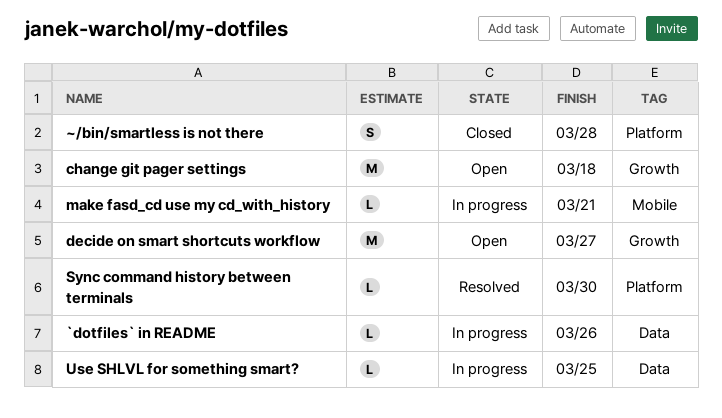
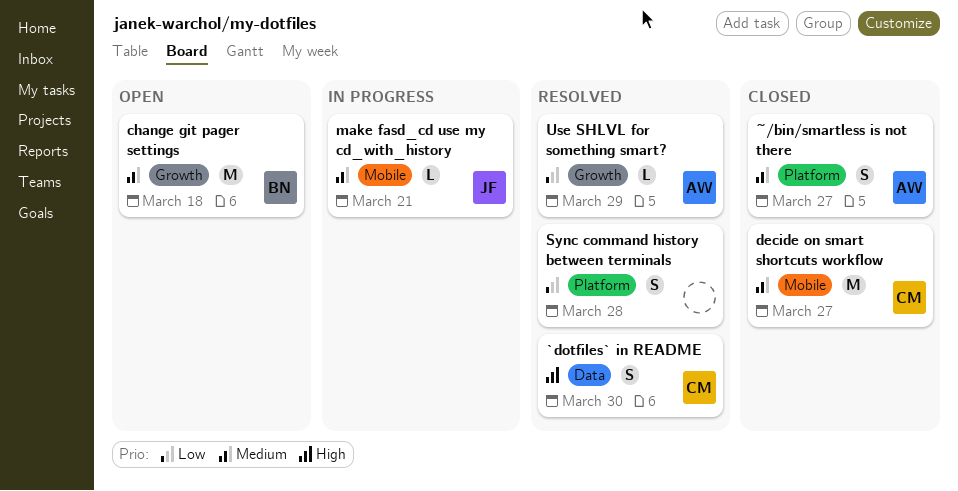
`dotfiles` in README, status: In progress -> Resolved
`dotfiles` in README, estimate: L -> S
`dotfiles` in README, due: Mar 26 -> Mar 30
decide on smart shortcuts workflow, status: Open -> Closed
decide on smart shortcuts workflow, label: Growth -> Mobile
Sync command history between terminals, estimate: L -> S
Sync command history between terminals, due: Mar 30 -> Mar 28
Use SHLVL for something smart?, status: In progress -> Resolved
Use SHLVL for something smart?, label: Data -> Growth
Use SHLVL for something smart?, due: Mar 25 -> Mar 29
~/bin/smartless is not there, due: Mar 28 -> Mar 27

